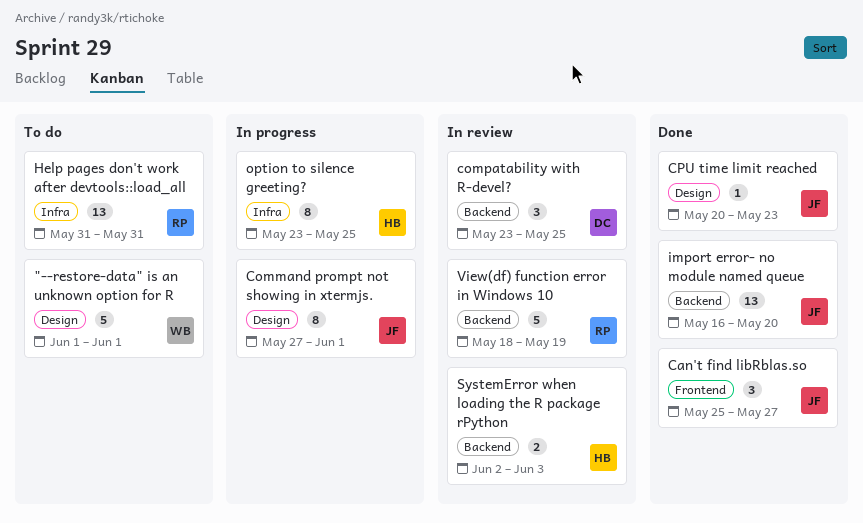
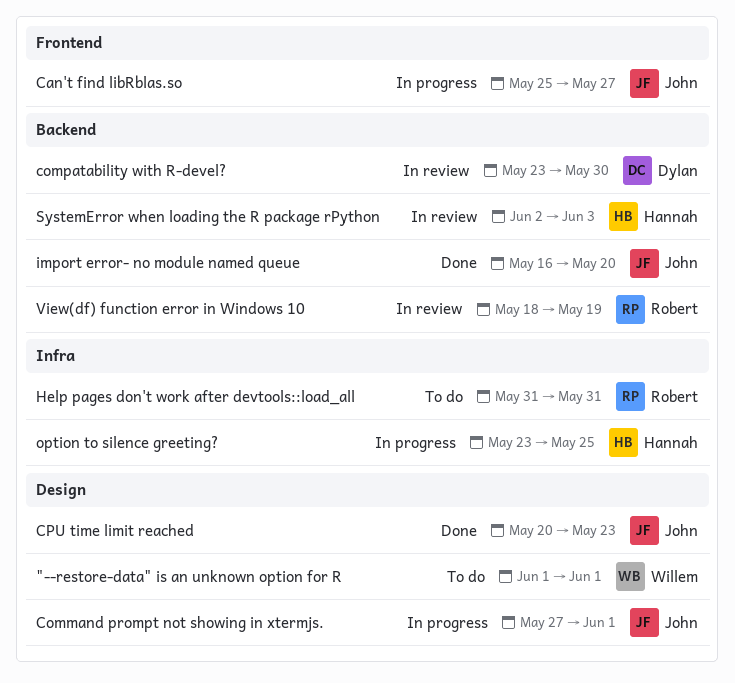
Can't find libRblas.so, status: Done -> In progress
compatability with R-devel?, due: May 25 -> May 30

